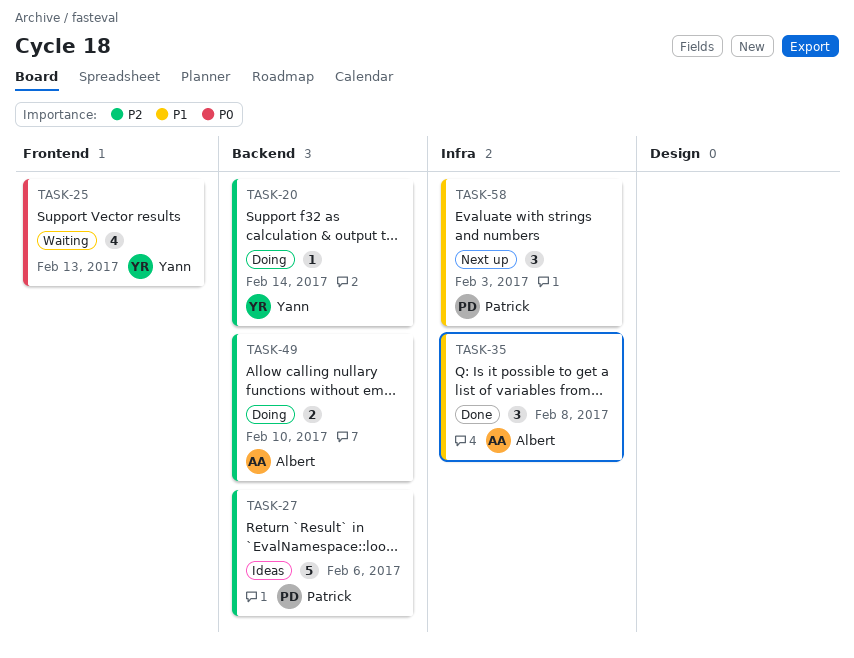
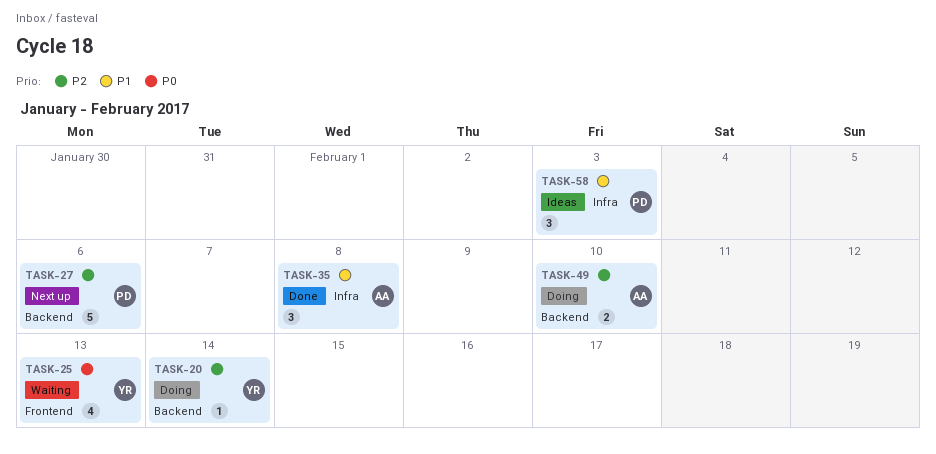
TASK-27, status: Ideas -> Next up
TASK-58, status: Next up -> Ideas

